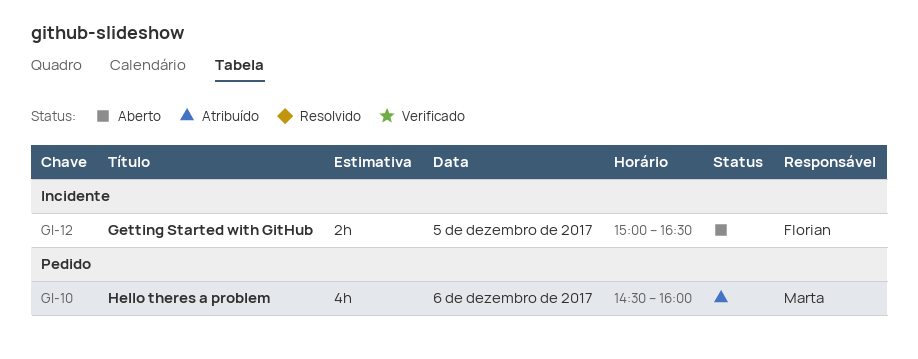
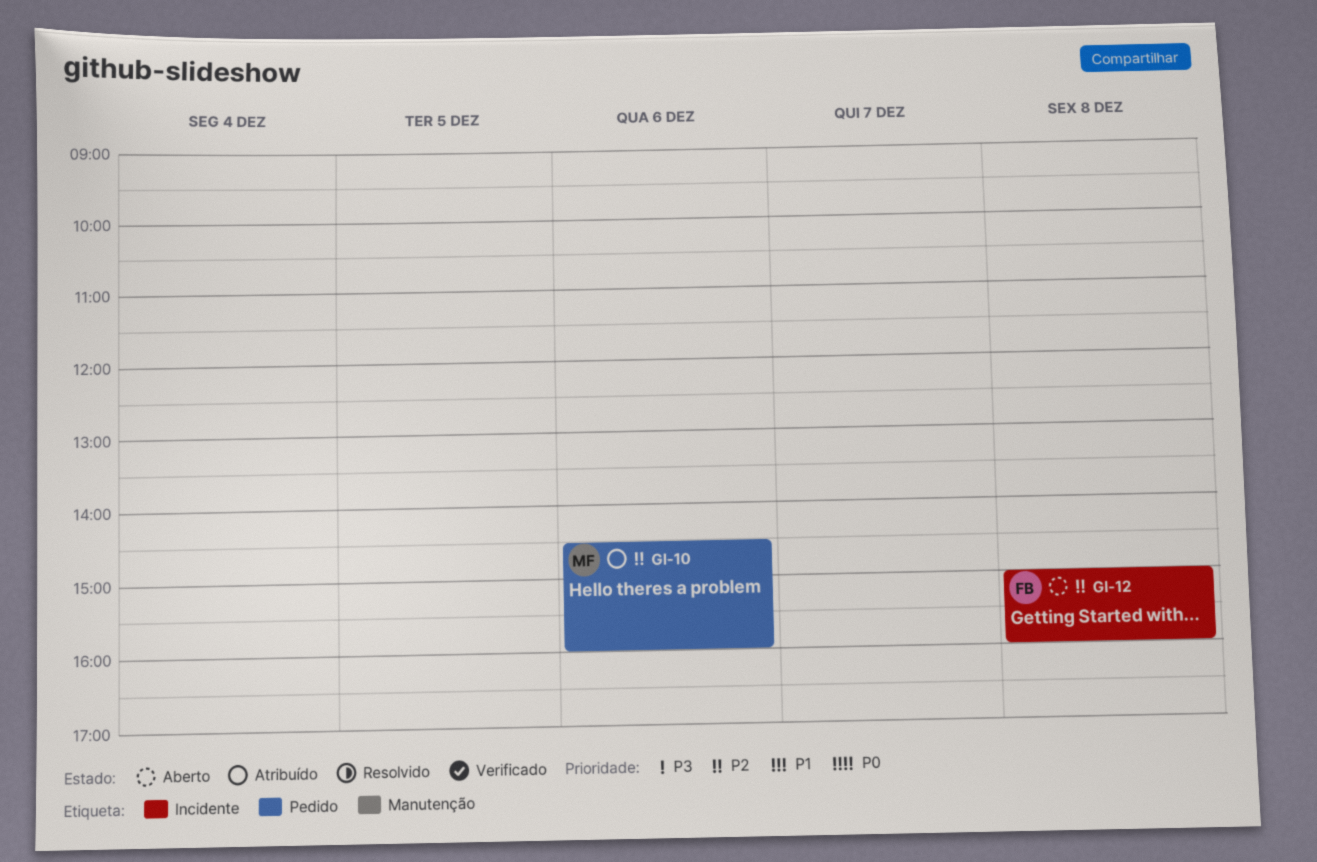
GI-12, day: Dec 5 -> Dec 8
GI-12, ends: 16:30 -> 16:00

